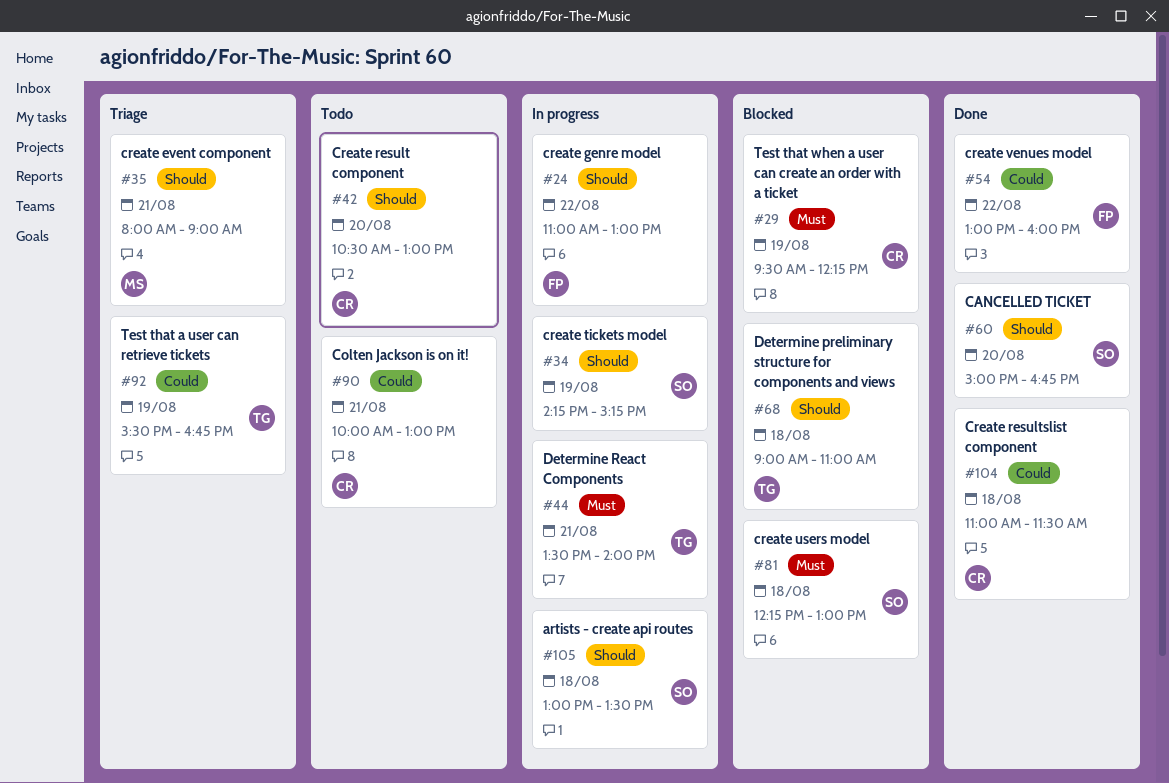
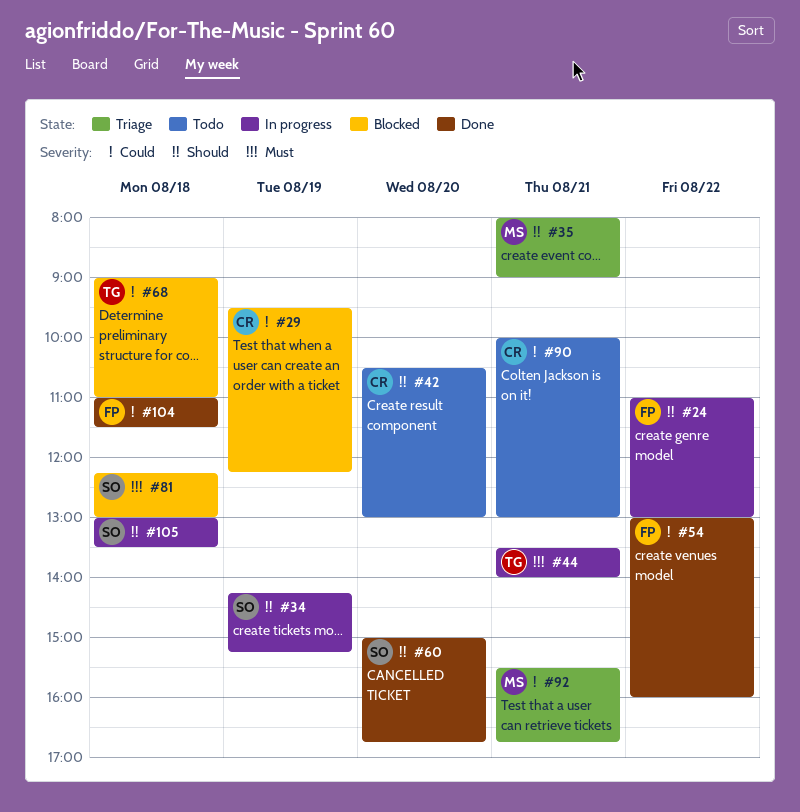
#29, priority: Must -> Could
#68, priority: Should -> Could
#92, owner: TG -> MS
#92, day: Aug 19 -> Aug 21
#104, owner: CR -> FP

